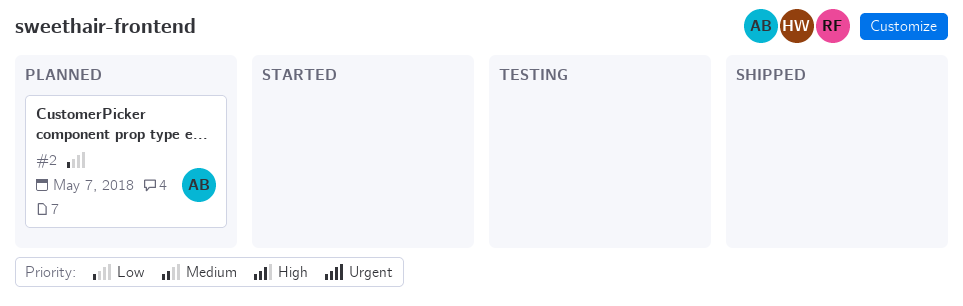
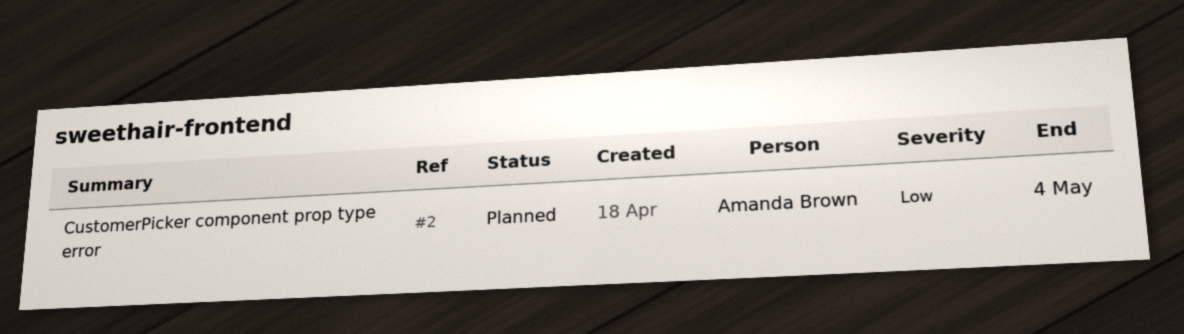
#2, due: May 7 -> May 4

